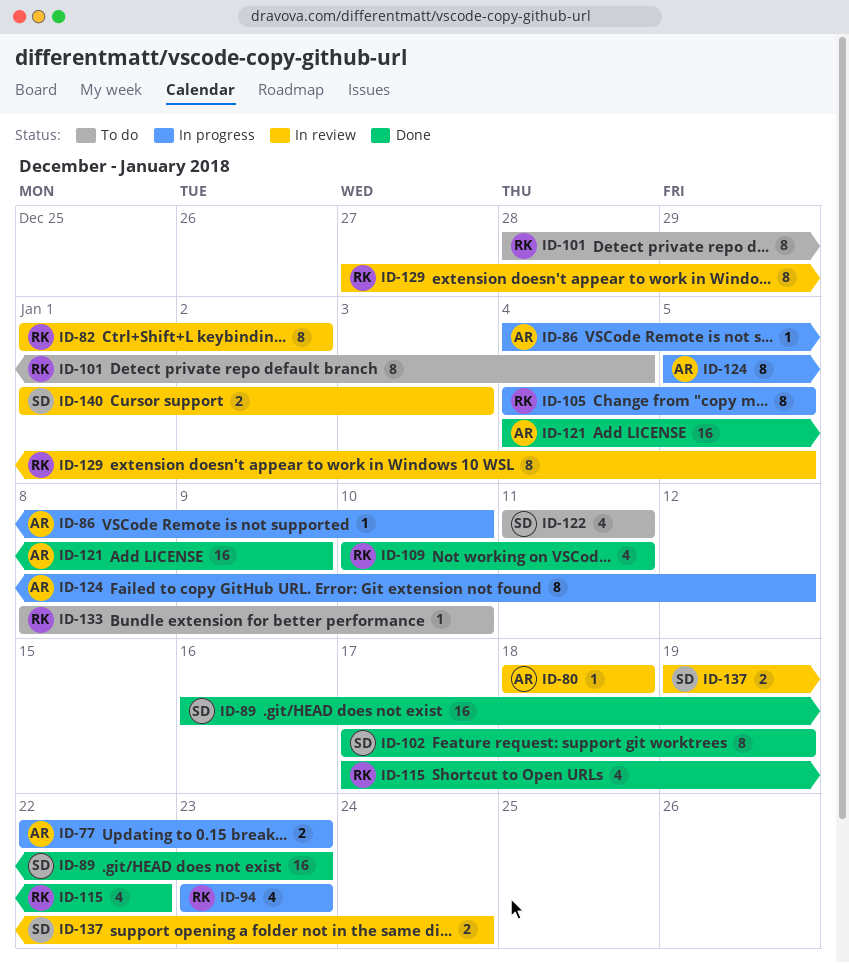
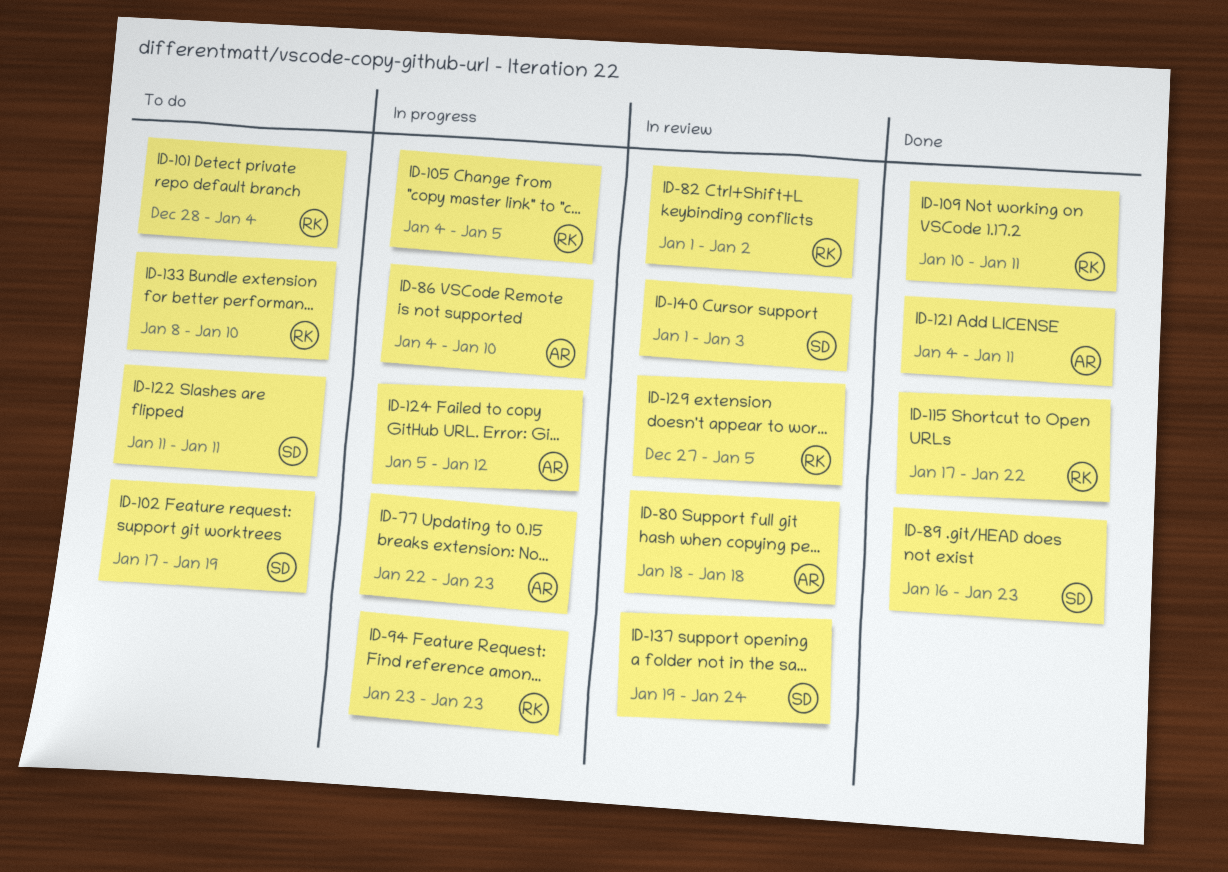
ID-102, status: Done -> To do
ID-121, due: Jan 9 -> Jan 11

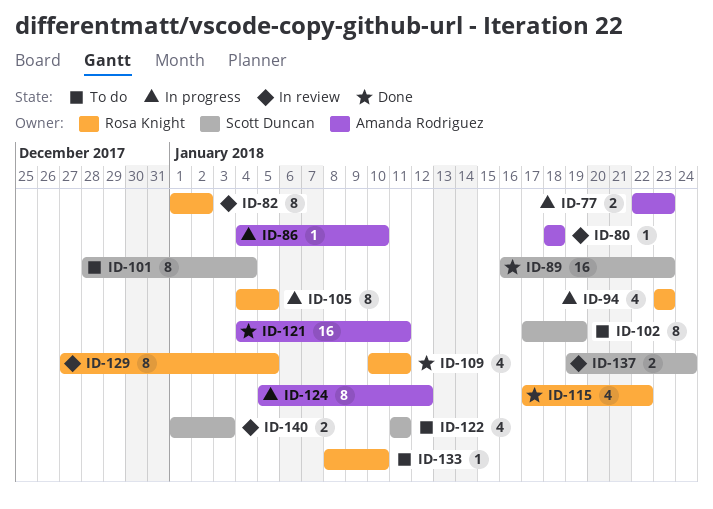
ID-101, owner: Rosa Knight -> Scott Duncan

